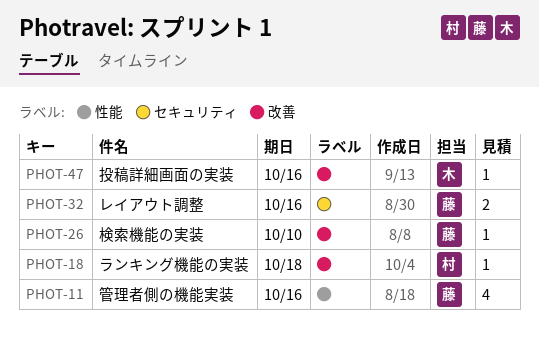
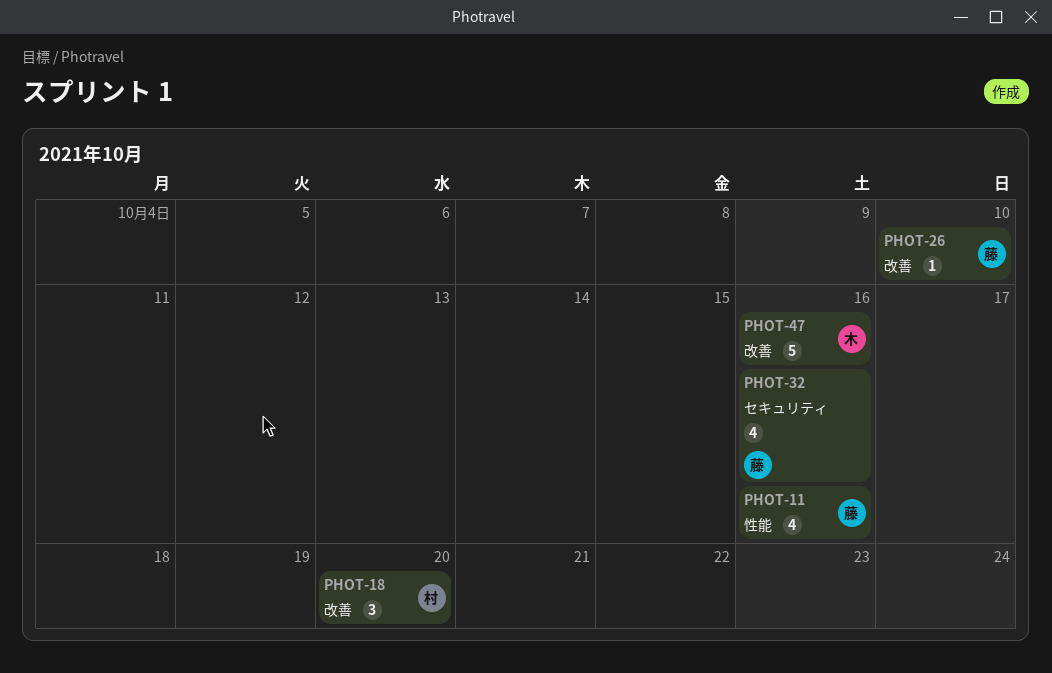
PHOT-18, estimate: 1 -> 3
PHOT-18, due: Oct 18 -> Oct 20
PHOT-32, estimate: 2 -> 4
PHOT-47, estimate: 1 -> 5

